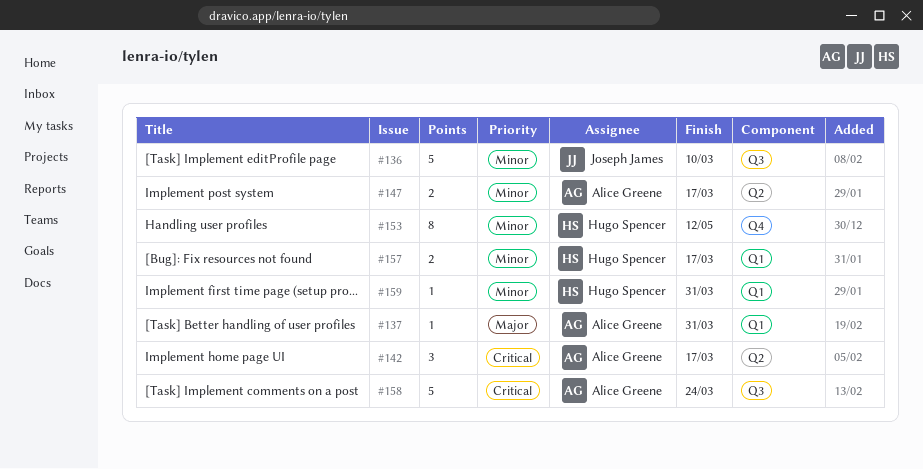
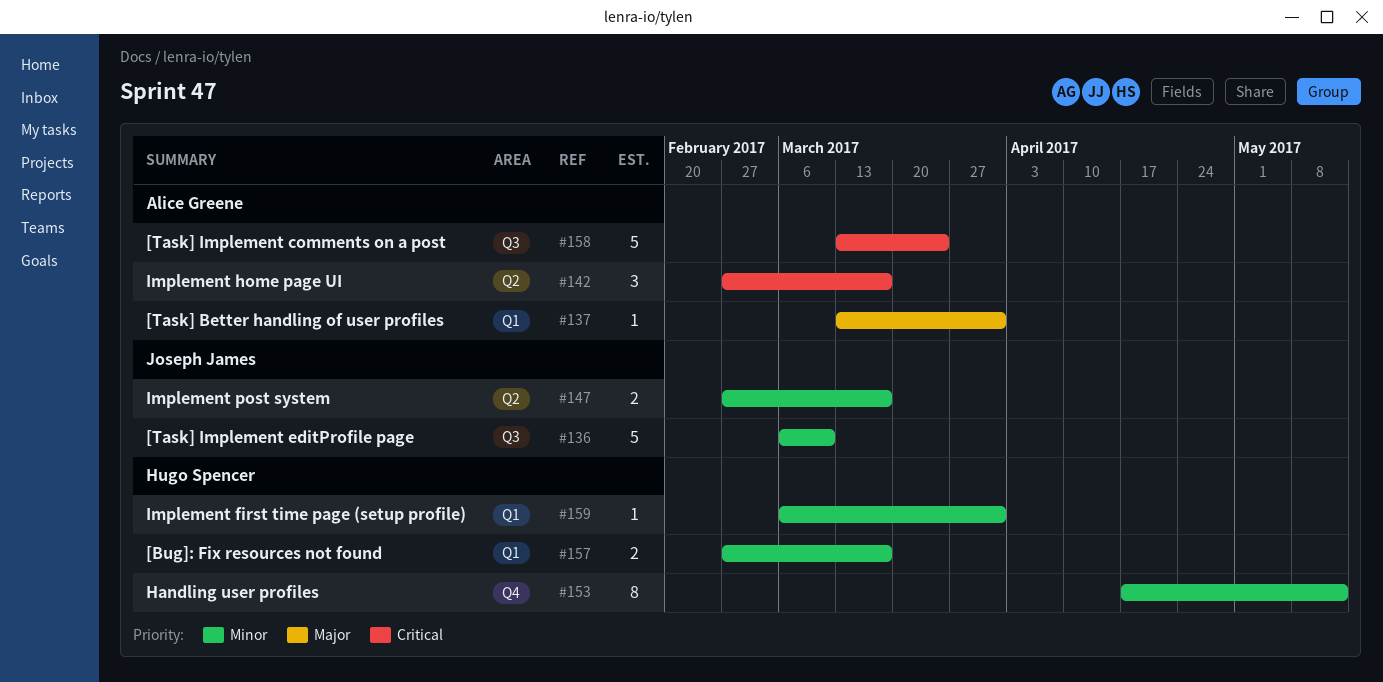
#147, owner: Alice Greene -> Joseph James

